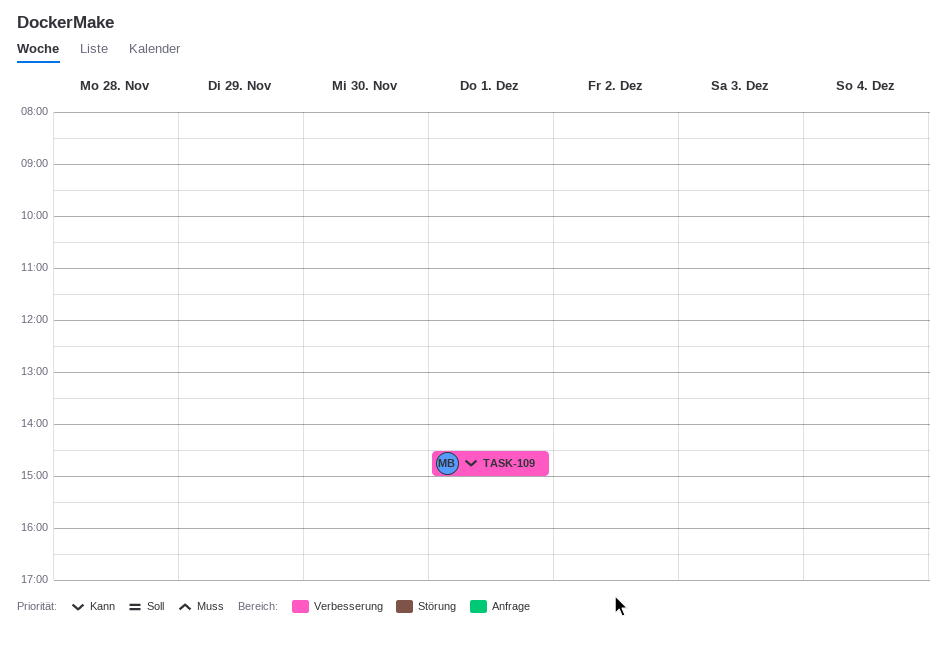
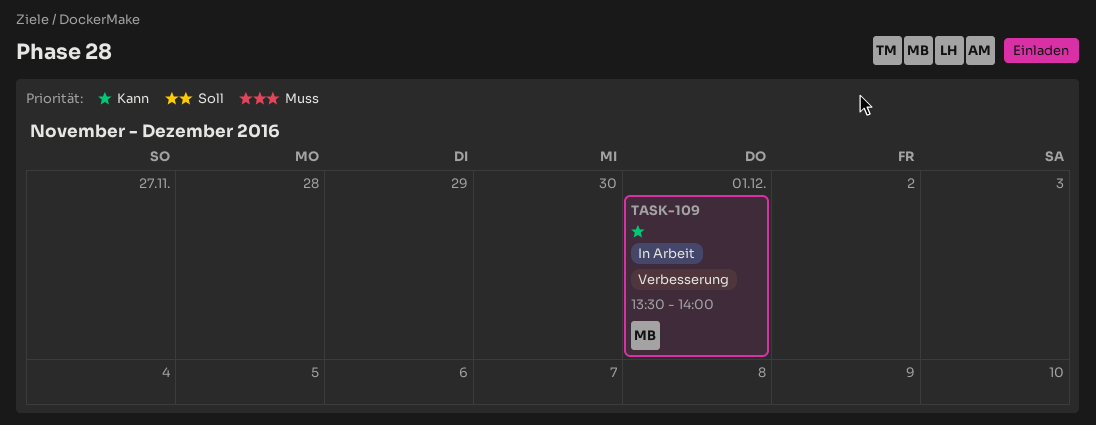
TASK-109, begins: 14:30 -> 13:30
TASK-109, ends: 15:00 -> 14:00

